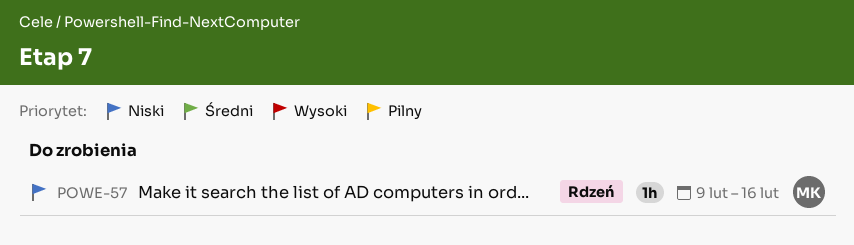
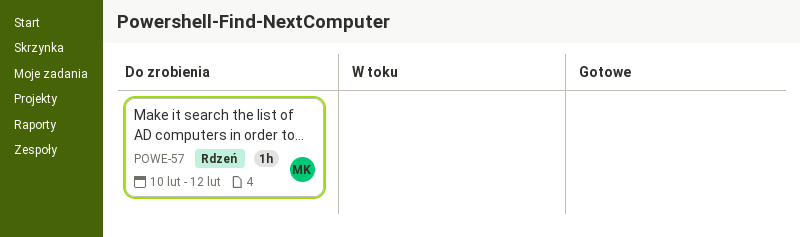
POWE-57, start: Feb 9 -> Feb 10
POWE-57, due: Feb 16 -> Feb 12

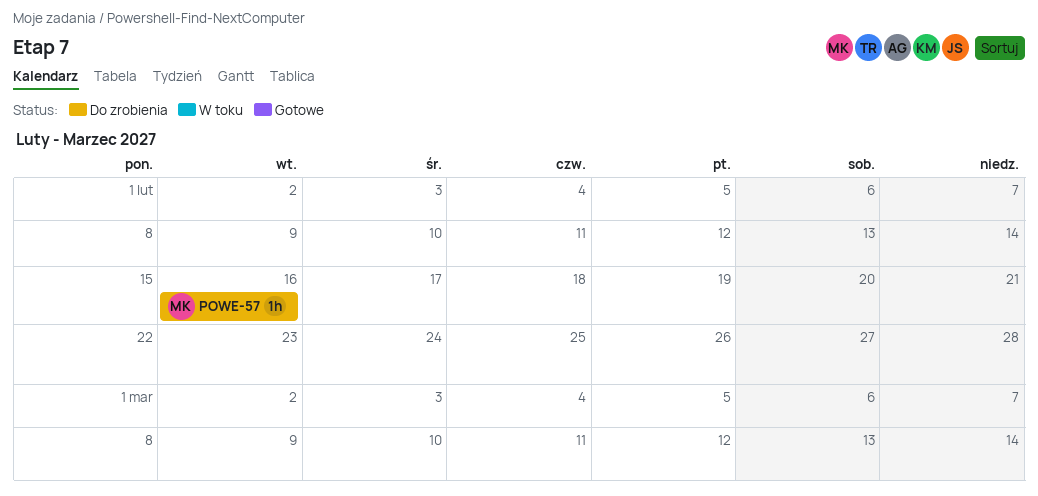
POWE-57, start: Feb 10 -> Feb 16
POWE-57, due: Feb 12 -> Feb 16

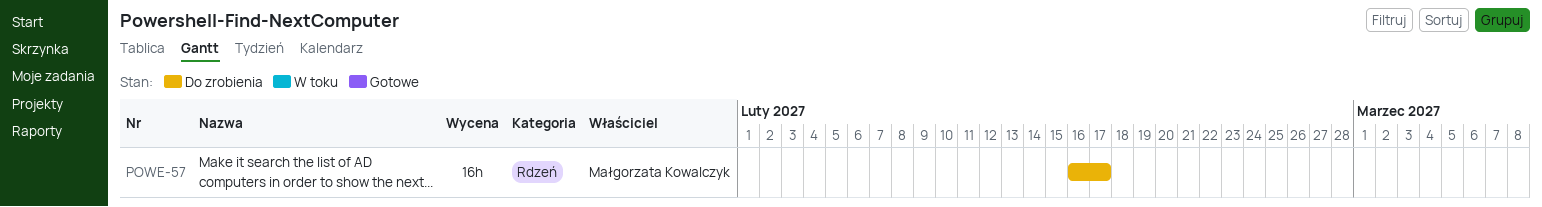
POWE-57, estimate: 1h -> 16h
POWE-57, due: Feb 16 -> Feb 17

